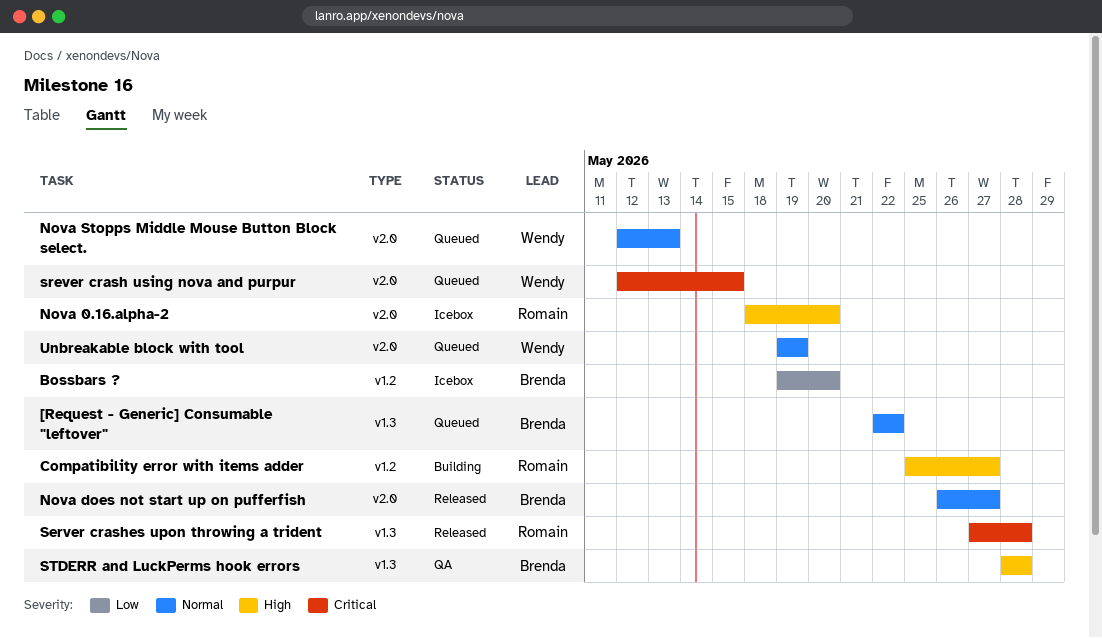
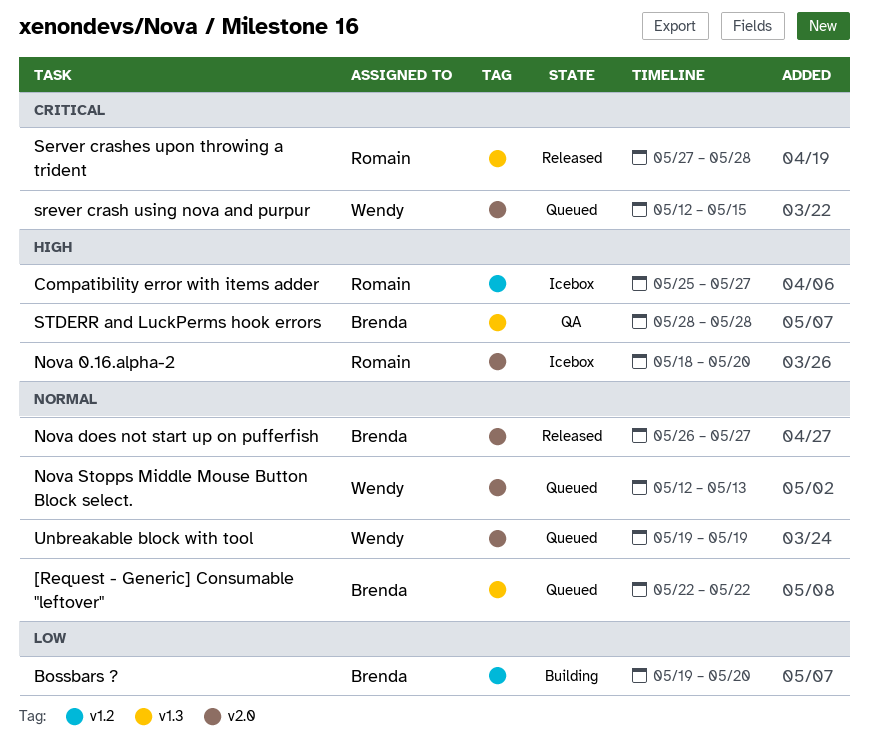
Bossbars ?, status: Icebox -> Building
Compatibility error with items adder, status: Building -> Icebox

